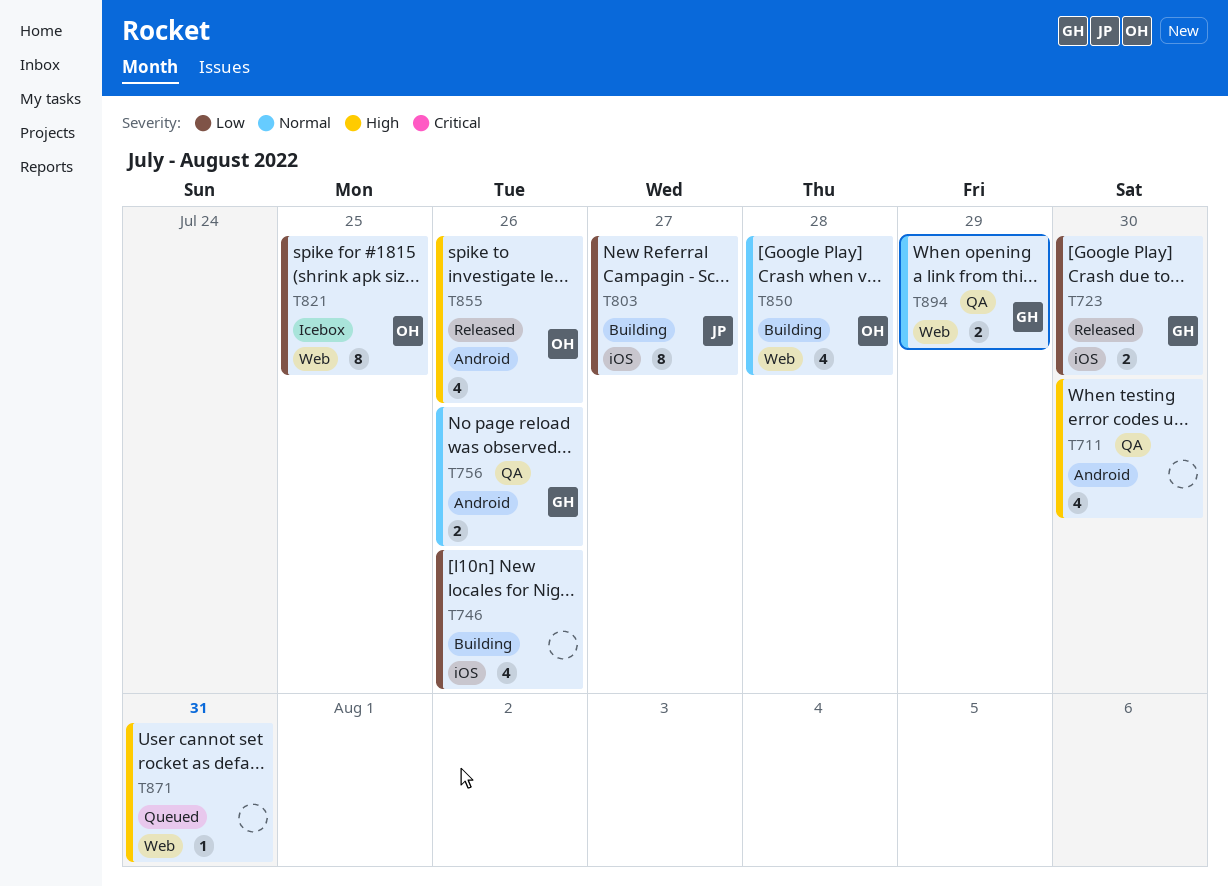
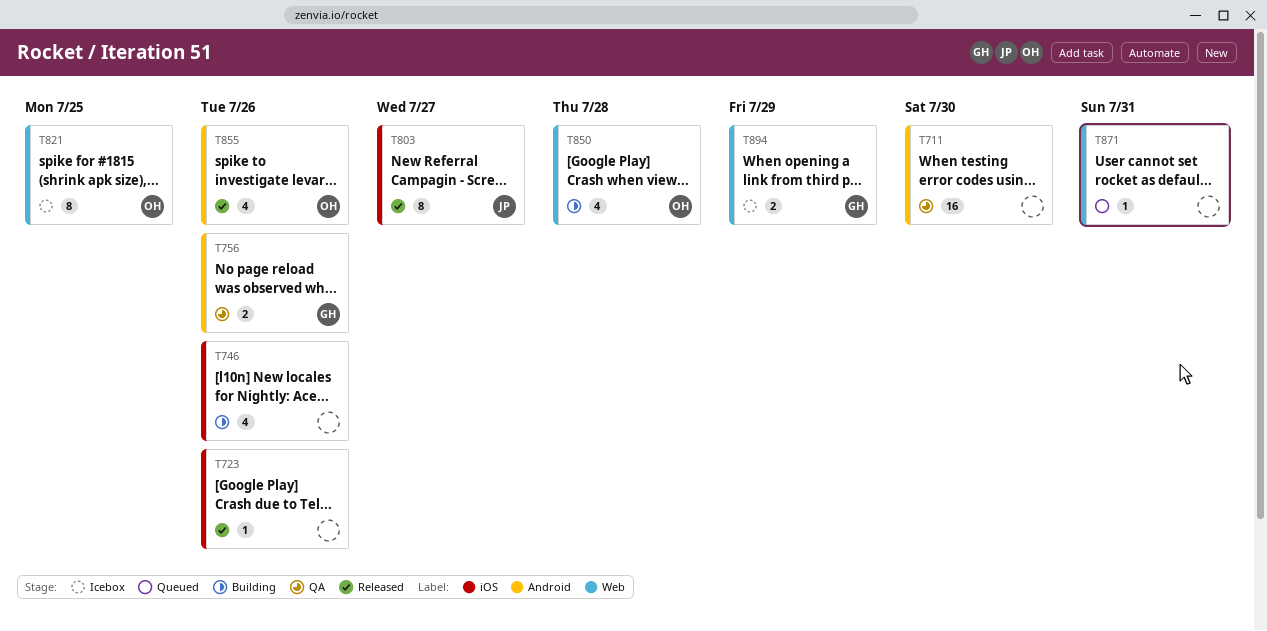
T711, estimate: 4 -> 16
T723, owner: GH -> none
T723, estimate: 2 -> 1
T723, due: Jul 30 -> Jul 26
T803, status: Building -> Released
T894, status: QA -> Icebox

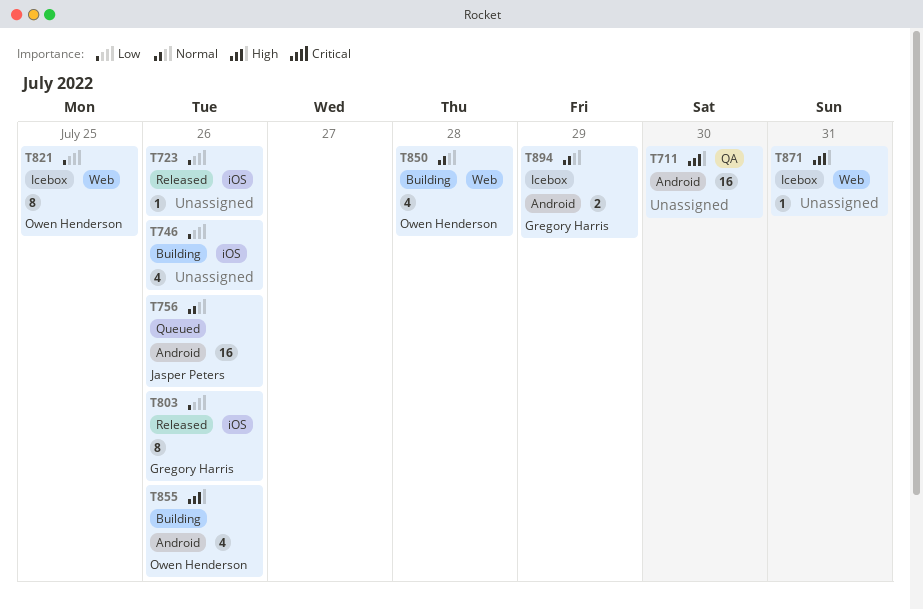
T756, status: QA -> Queued
T756, owner: Gregory Harris -> Jasper Peters
T756, estimate: 2 -> 16
T803, owner: Jasper Peters -> Gregory Harris
T803, due: Jul 27 -> Jul 26
T855, status: Released -> Building
T871, status: Queued -> Icebox
T894, label: Web -> Android

